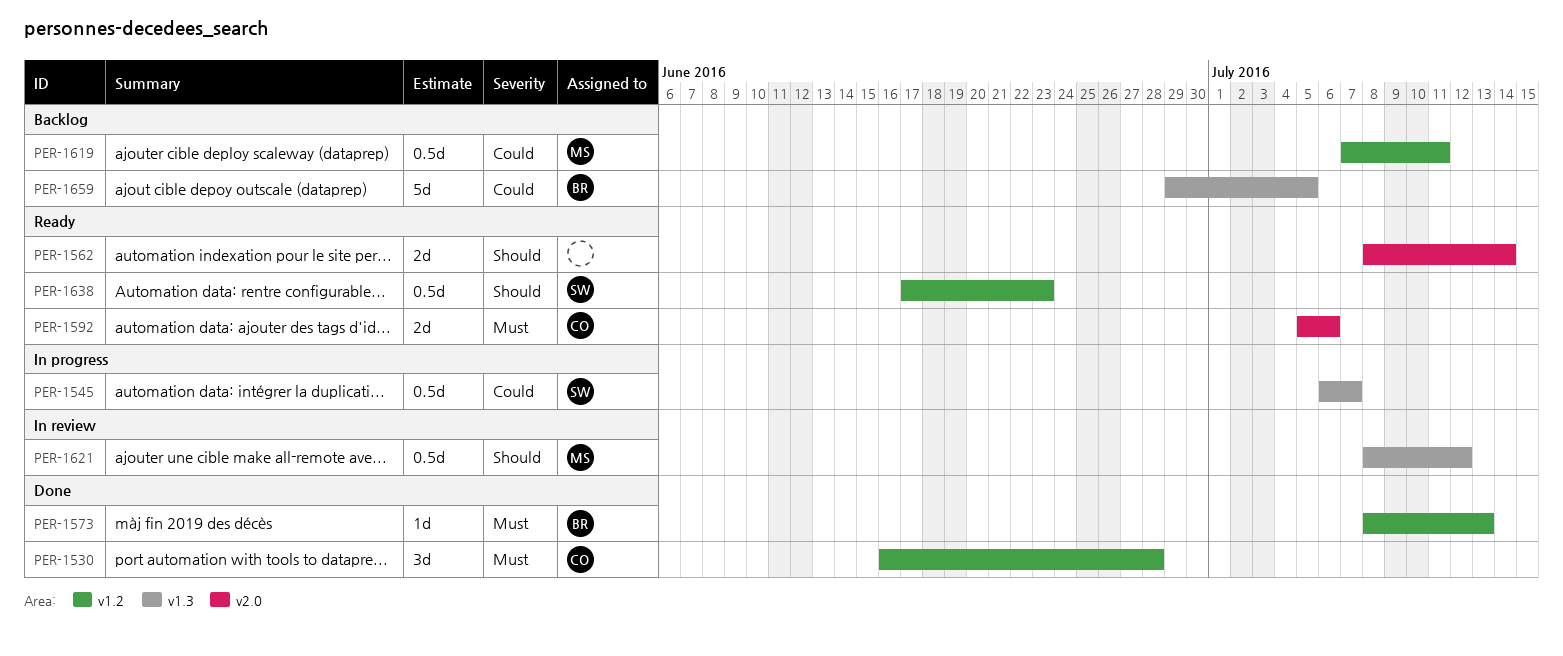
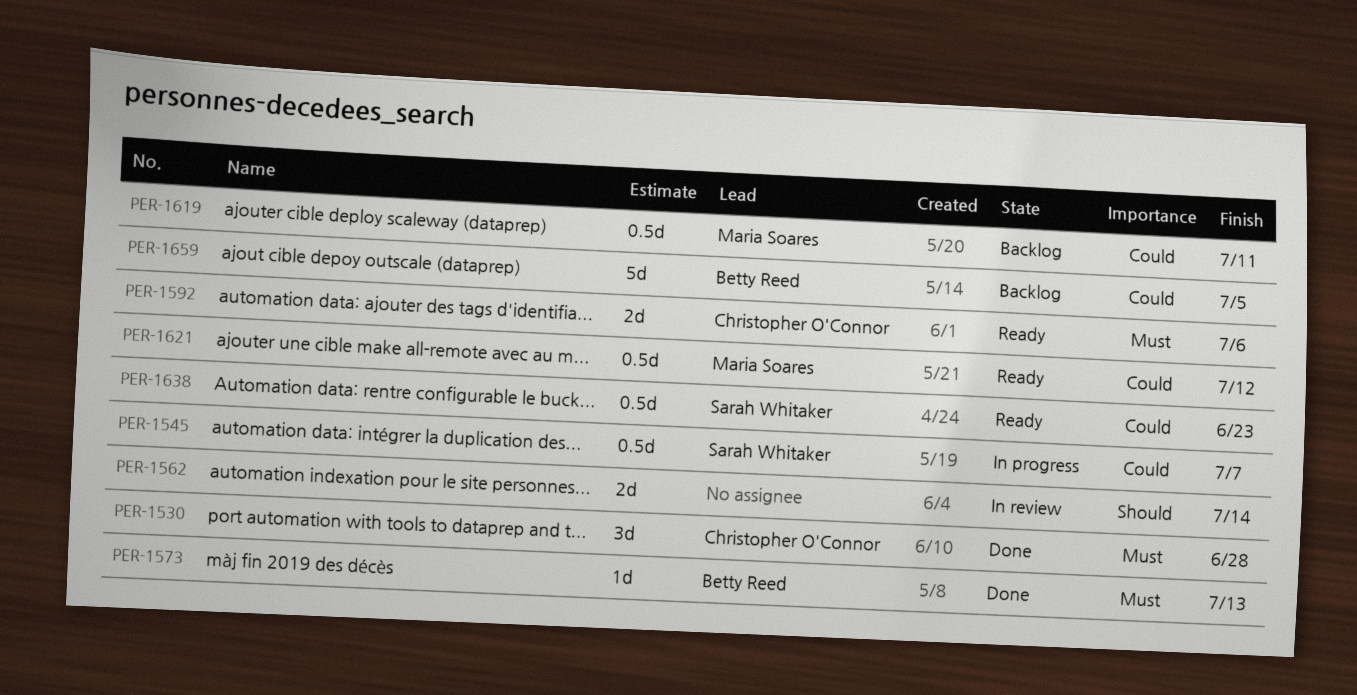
PER-1562, status: Ready -> In review
PER-1621, status: In review -> Ready
PER-1621, priority: Should -> Could
PER-1638, priority: Should -> Could

